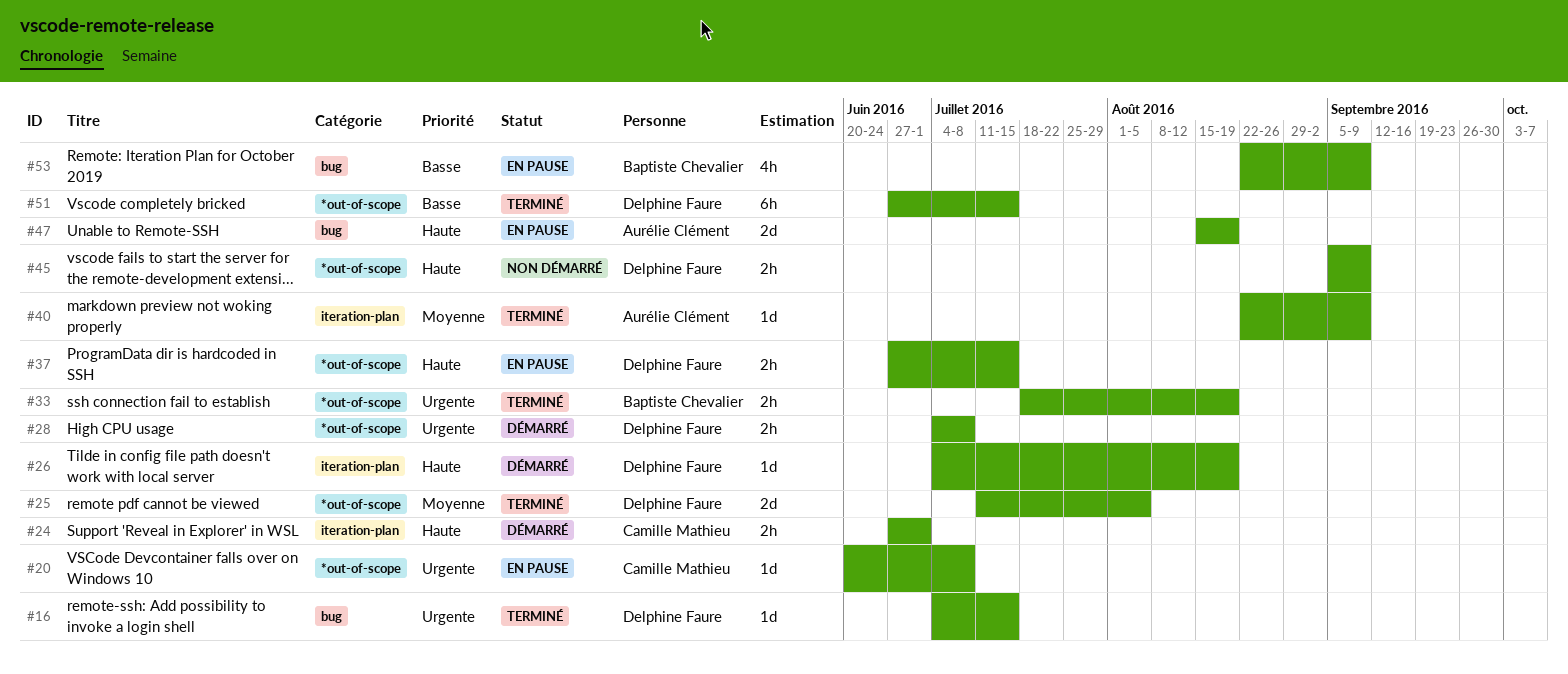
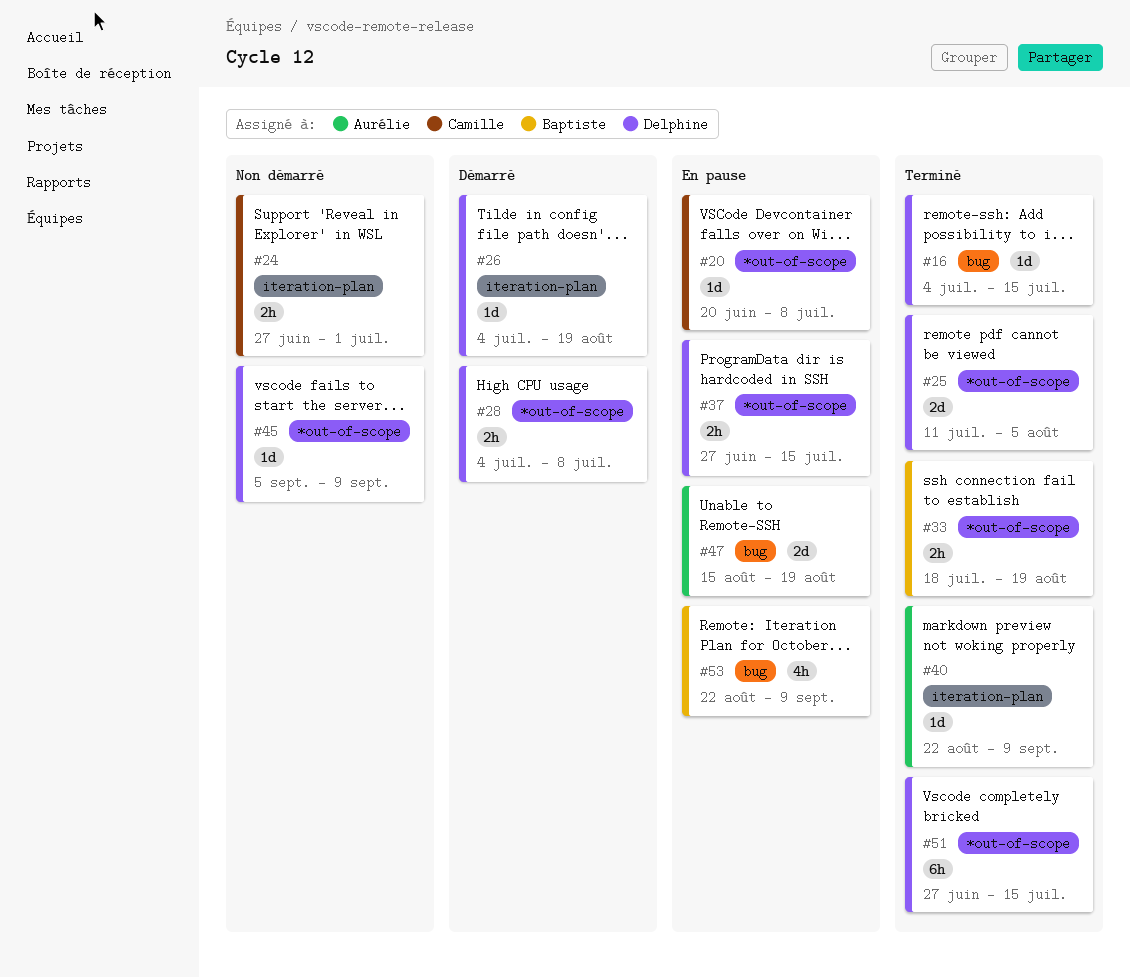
#24, status: Démarré -> Non démarré
#45, estimate: 2h -> 1d

